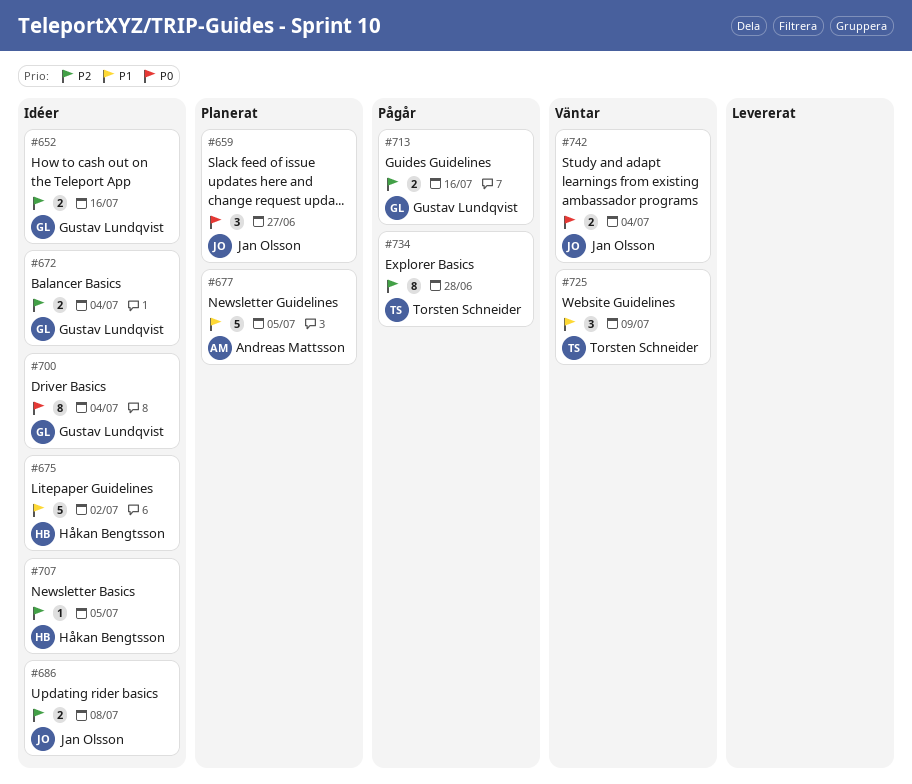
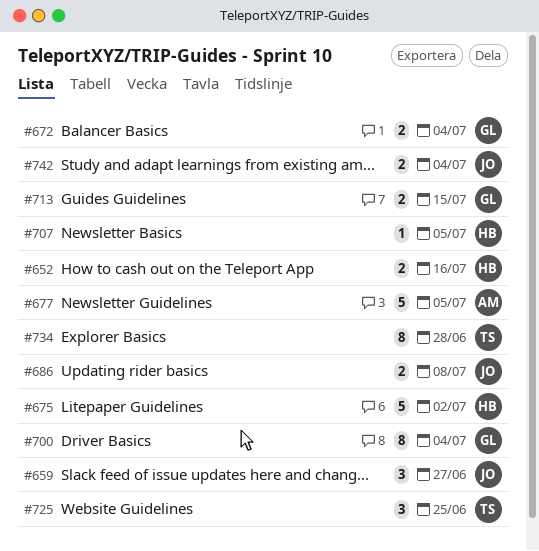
#652, owner: Gustav Lundqvist -> Håkan Bengtsson
#713, due: Jul 16 -> Jul 15
#725, due: Jul 9 -> Jun 25

